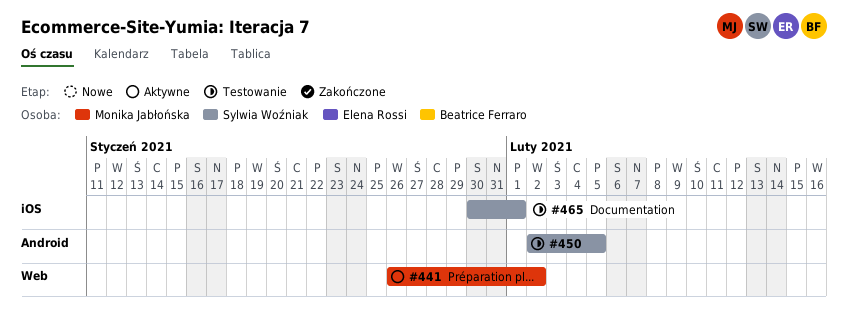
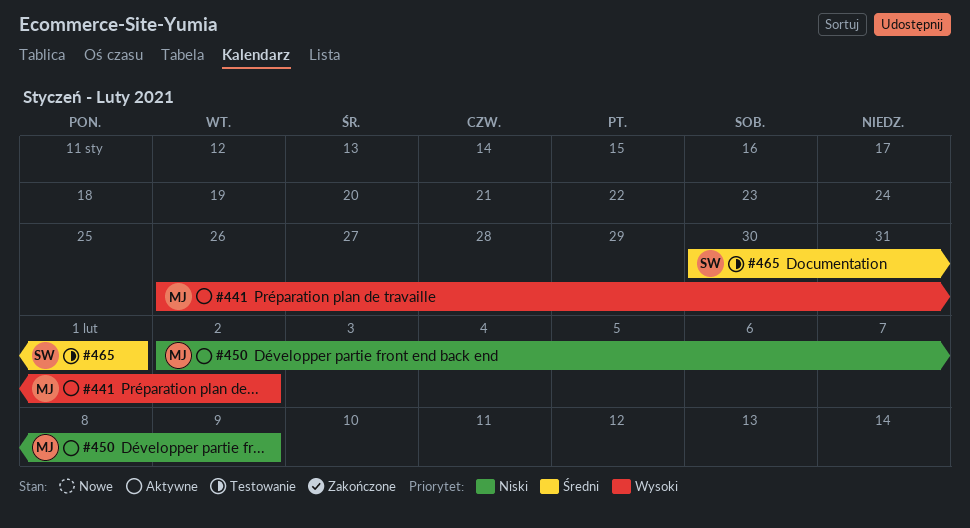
#450, status: Testowanie -> Aktywne
#450, owner: Sylwia Woźniak -> Monika Jabłońska
#450, due: Feb 5 -> Feb 9

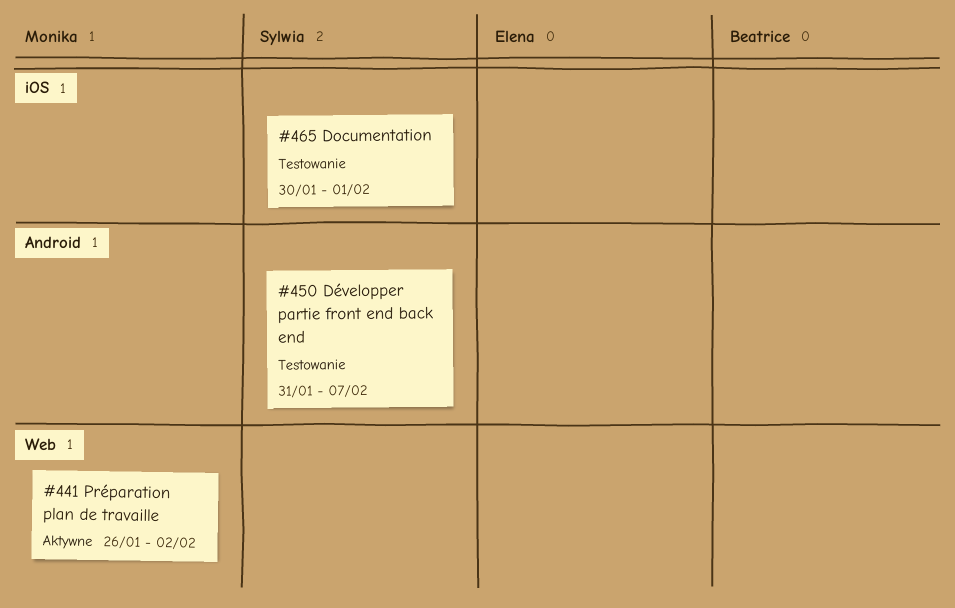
#450, status: Aktywne -> Testowanie
#450, owner: Monika -> Sylwia
#450, start: Feb 2 -> Jan 31
#450, due: Feb 9 -> Feb 7

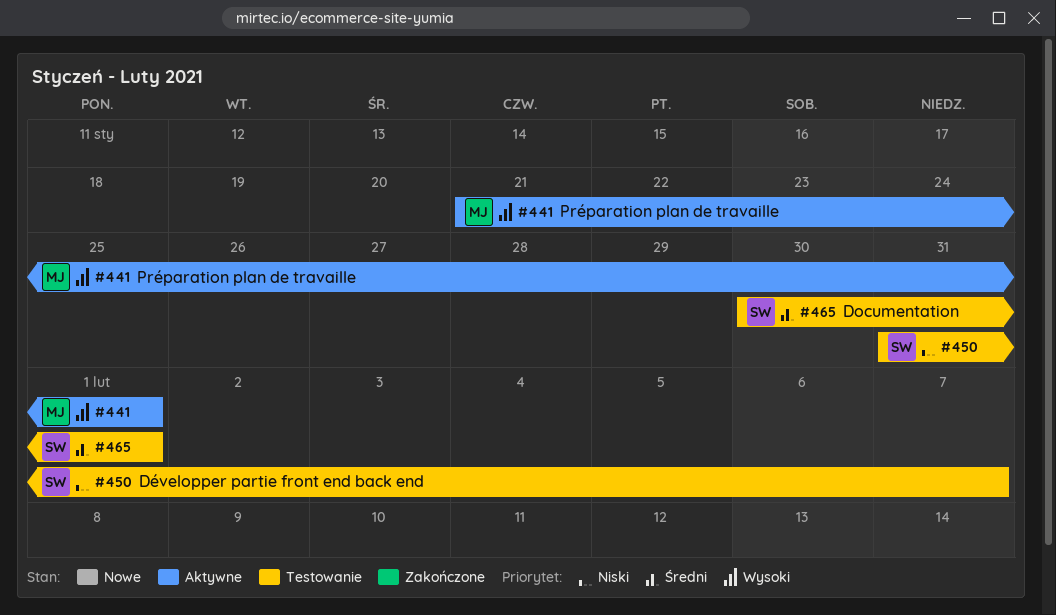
#441, start: Jan 26 -> Jan 21
#441, due: Feb 2 -> Feb 1

